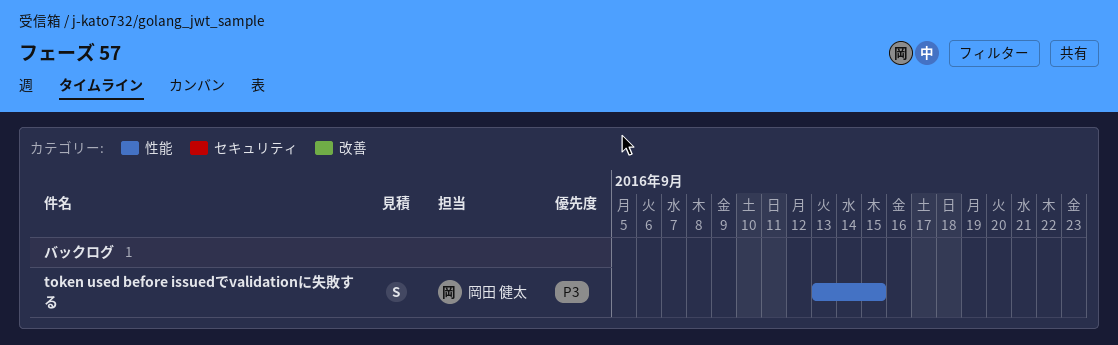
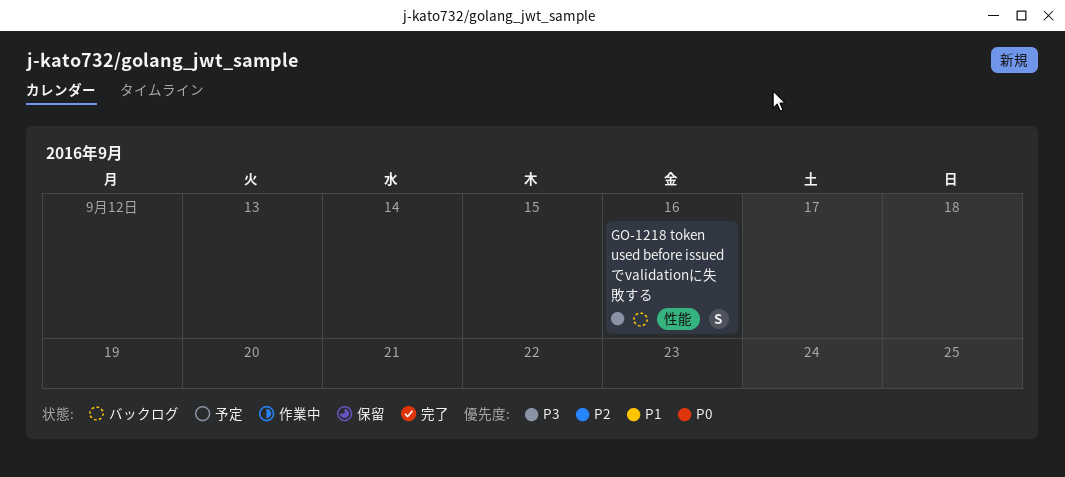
token used before issuedでvalidationに失敗する, due: Sep 15 -> Sep 16

